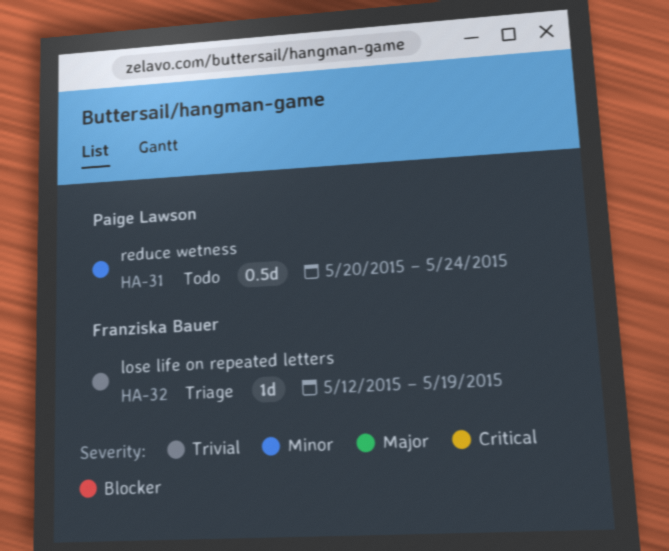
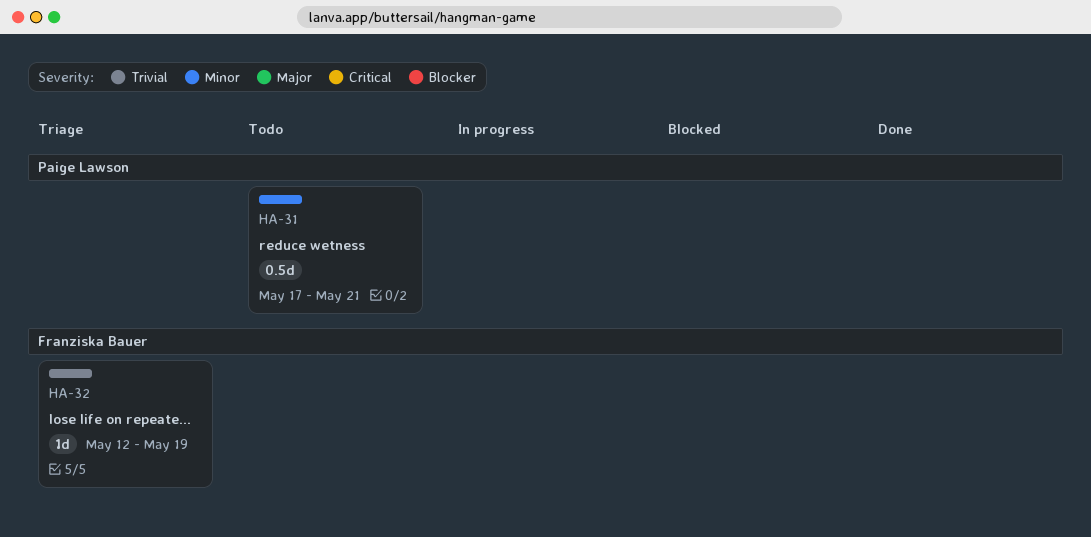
HA-31, start: May 20 -> May 17
HA-31, due: May 24 -> May 21

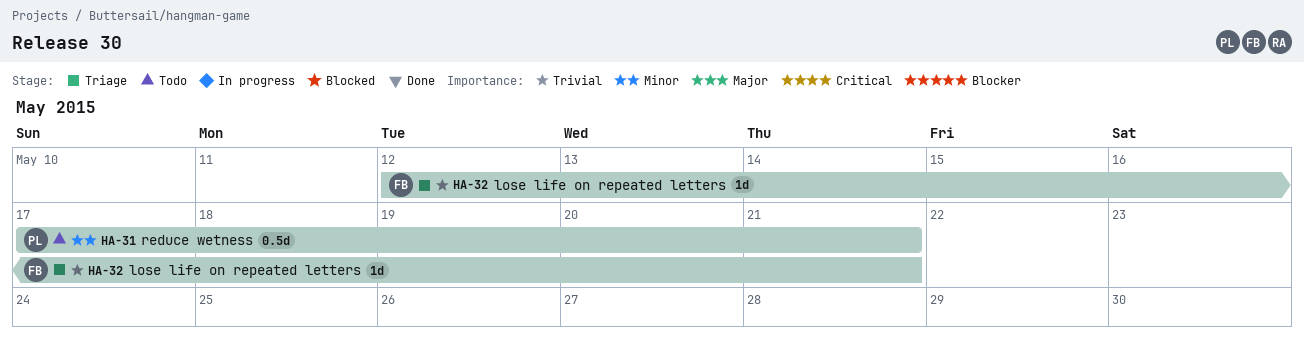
HA-32, due: May 19 -> May 21

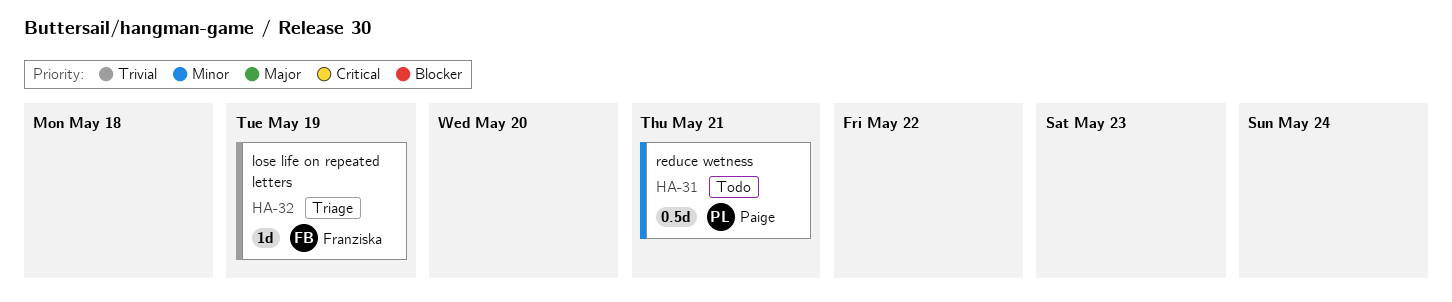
HA-32, due: May 21 -> May 19

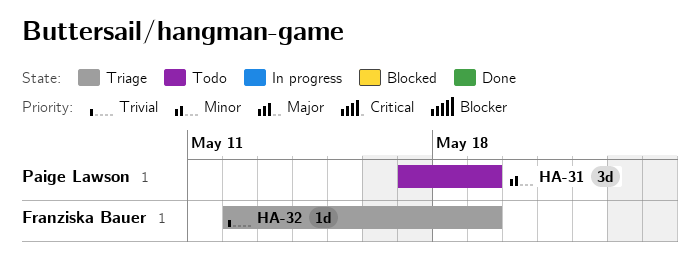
HA-31, estimate: 0.5d -> 3d
HA-31, due: May 21 -> May 19

